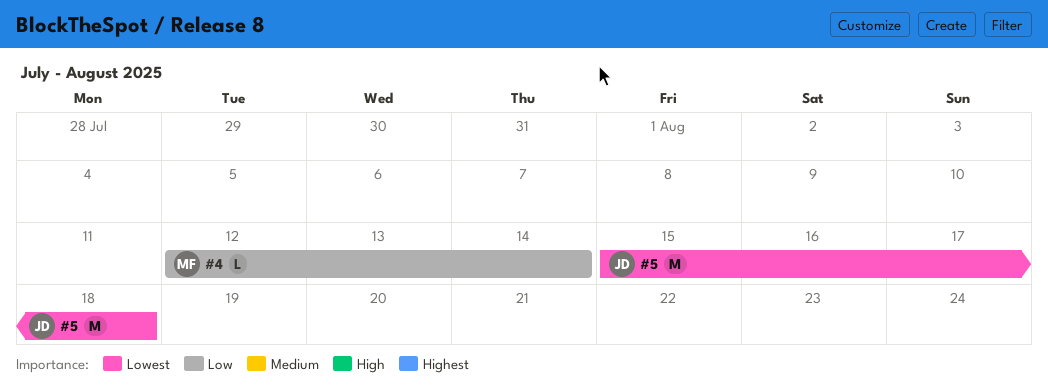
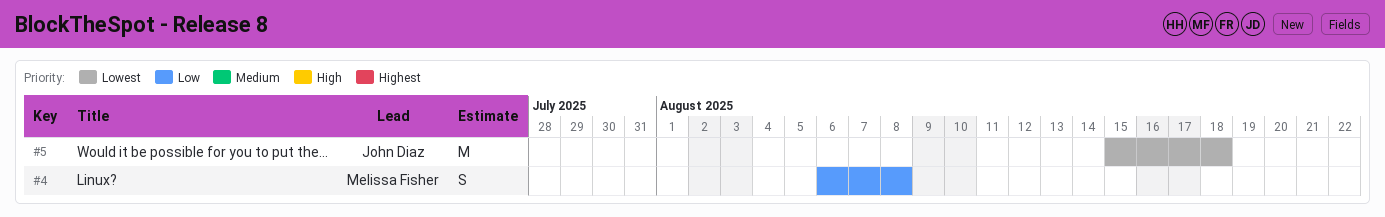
#4, estimate: L -> S
#4, start: Aug 12 -> Aug 6
#4, due: Aug 14 -> Aug 8

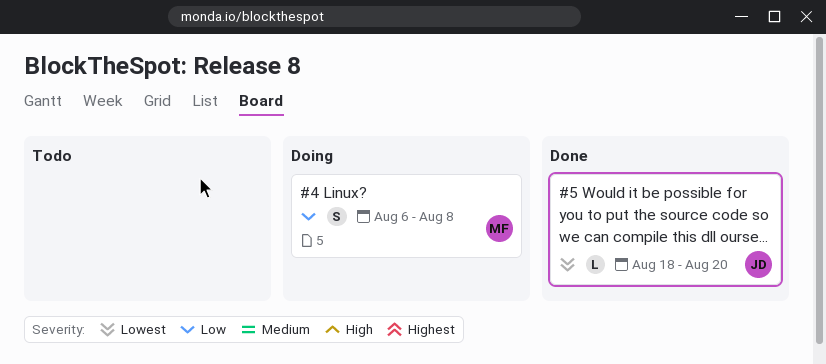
#5, estimate: M -> L
#5, start: Aug 15 -> Aug 18
#5, due: Aug 18 -> Aug 20

